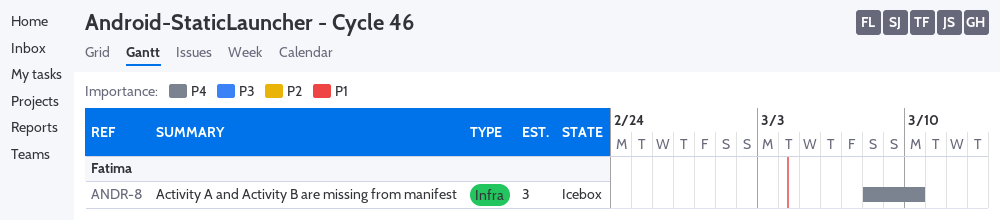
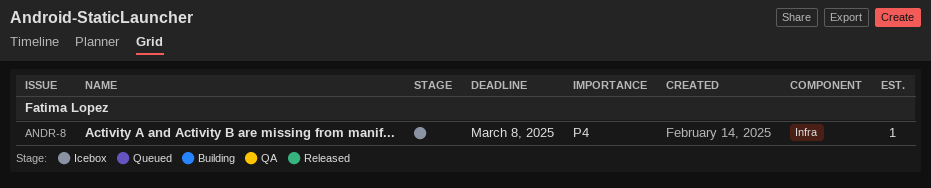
ANDR-8, estimate: 3 -> 1
ANDR-8, due: Mar 10 -> Mar 8

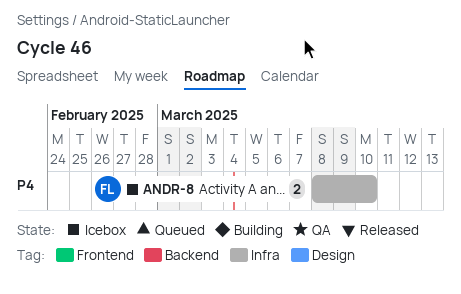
ANDR-8, estimate: 1 -> 2
ANDR-8, due: Mar 8 -> Mar 10

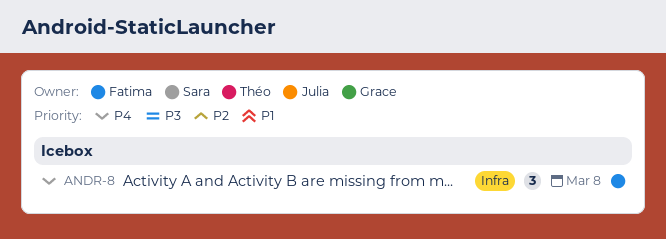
ANDR-8, estimate: 2 -> 3
ANDR-8, due: Mar 10 -> Mar 8

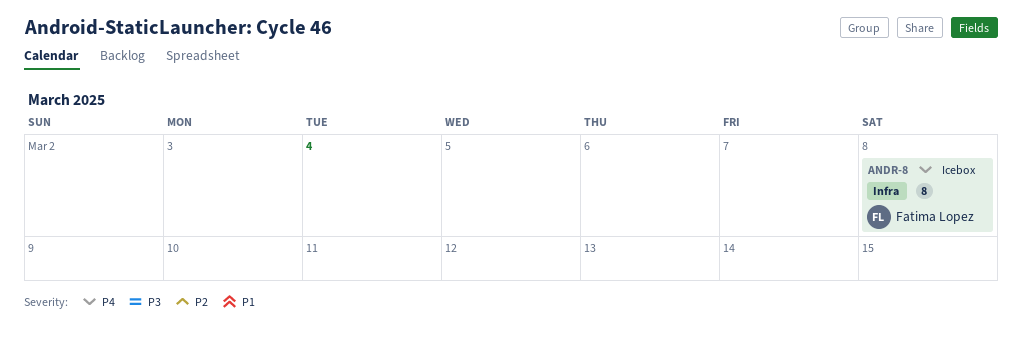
ANDR-8, estimate: 3 -> 8

